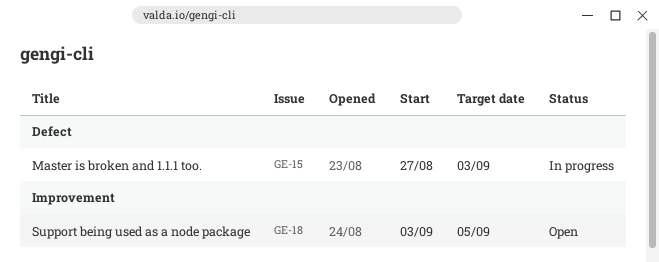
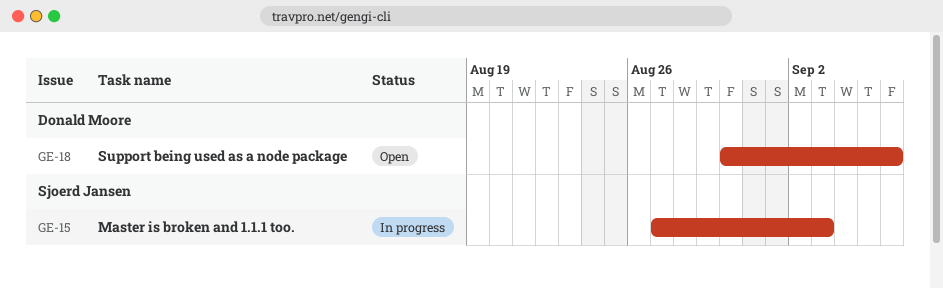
GE-18, start: Sep 3 -> Aug 30
GE-18, due: Sep 5 -> Sep 6

